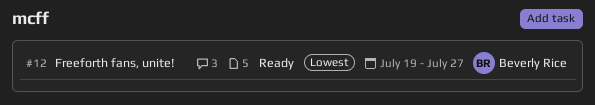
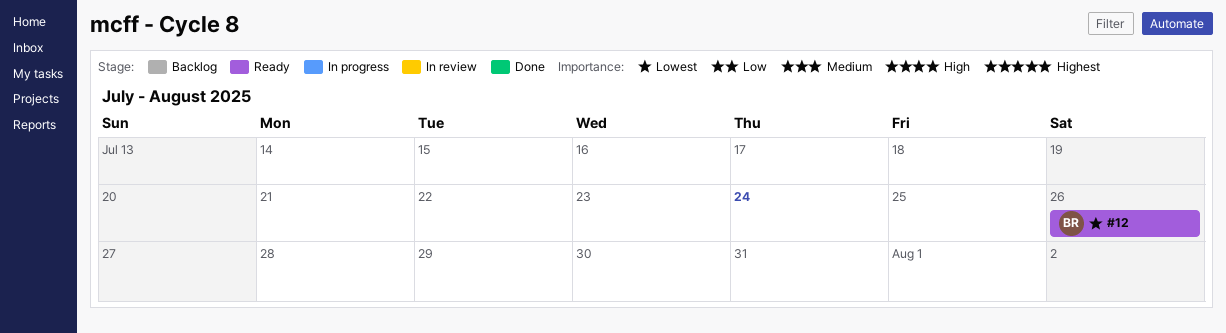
#12, start: Jul 19 -> Jul 26
#12, due: Jul 27 -> Jul 26

